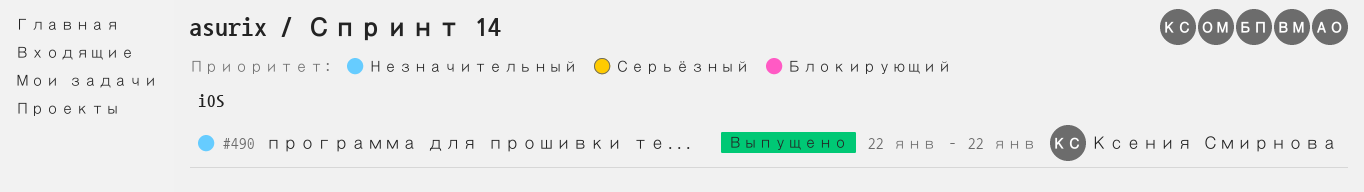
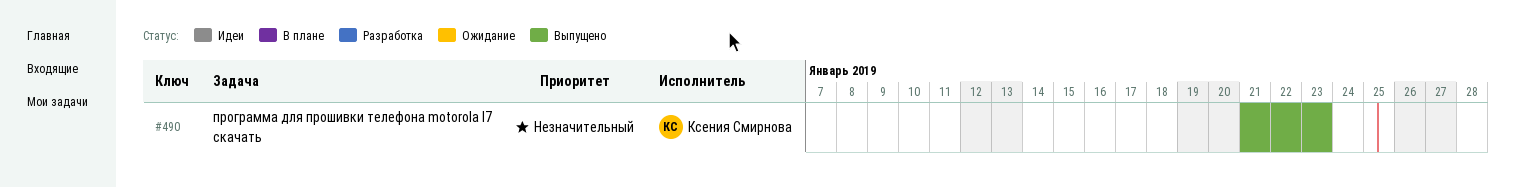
#490, start: Jan 22 -> Jan 21
#490, due: Jan 22 -> Jan 23

